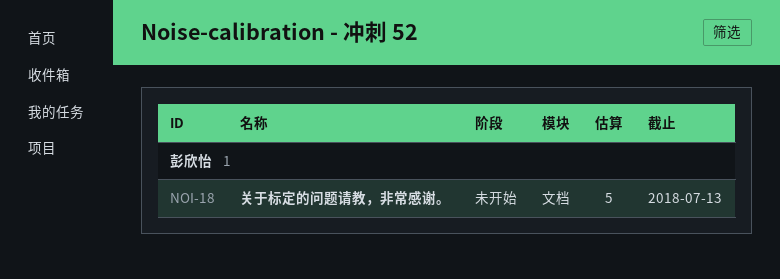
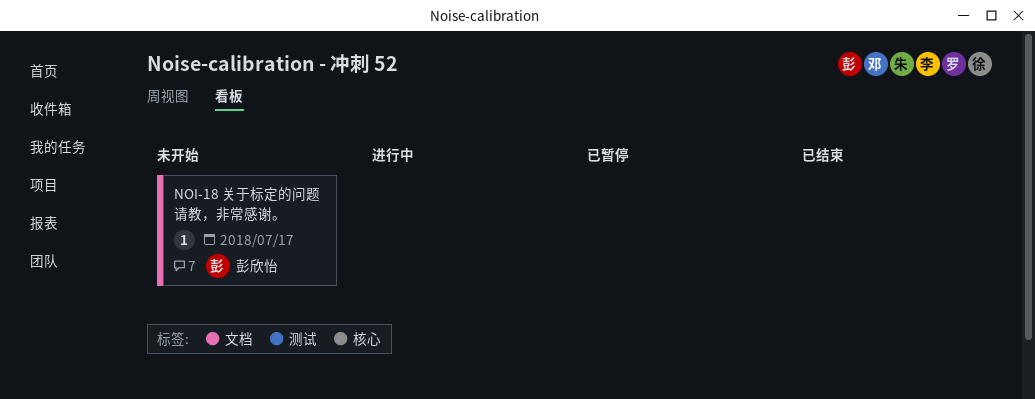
NOI-18, estimate: 5 -> 1
NOI-18, due: Jul 13 -> Jul 17

